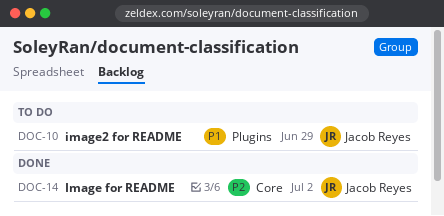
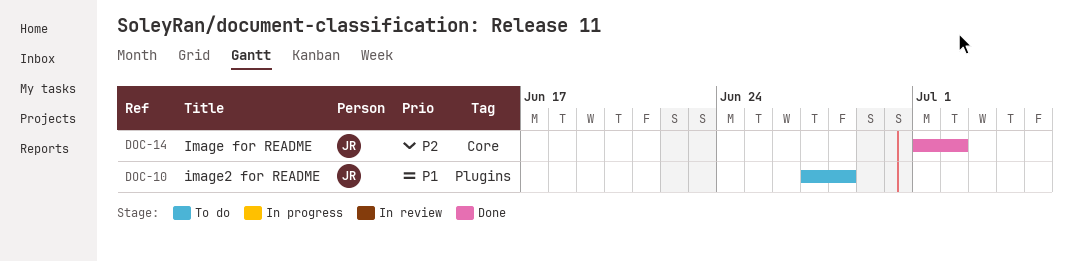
DOC-10, due: Jun 29 -> Jun 28

